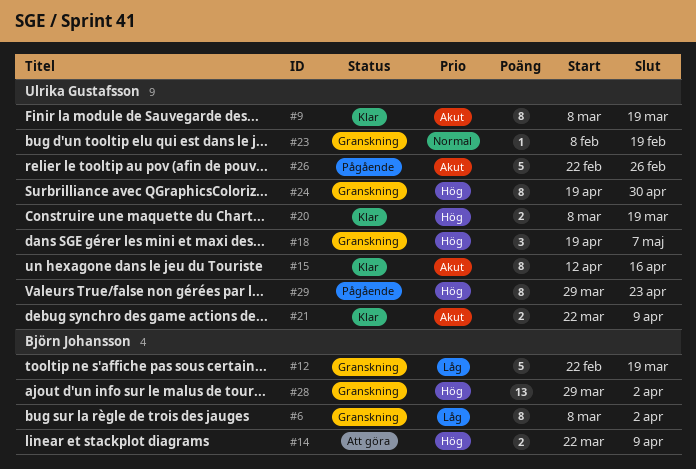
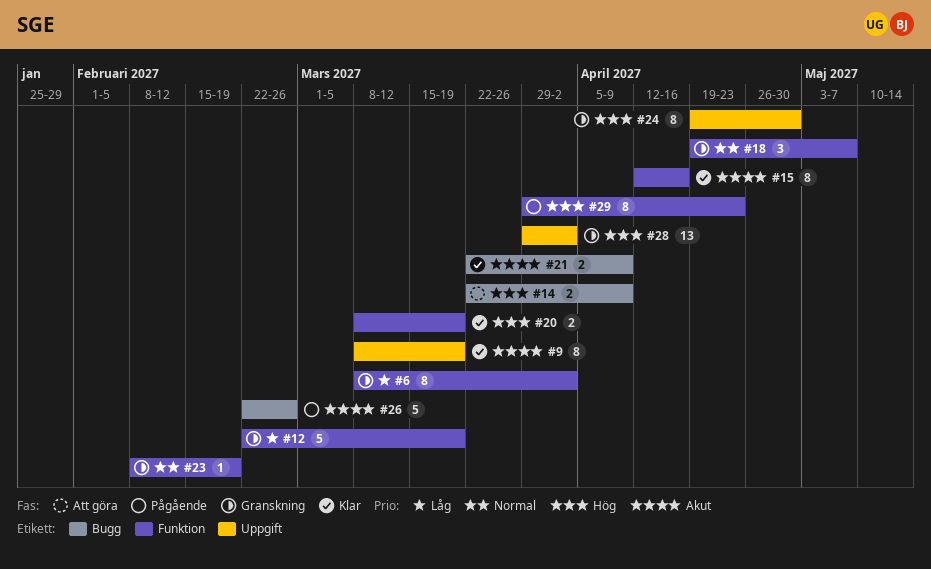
#18, priority: Hög -> Normal

